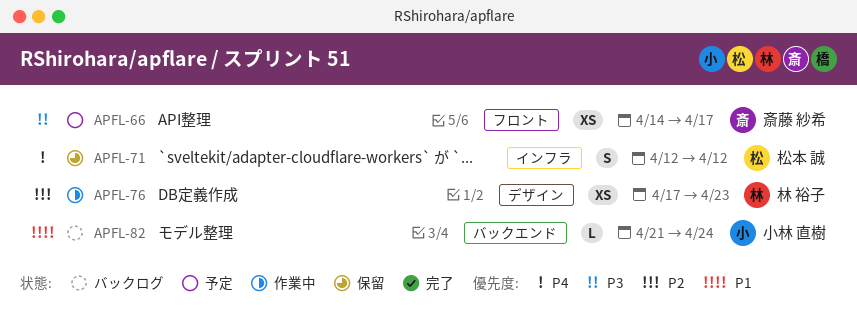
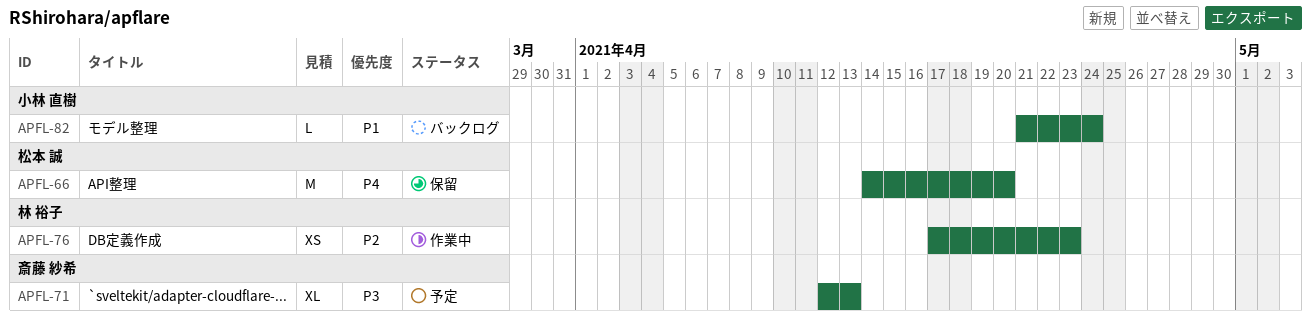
APFL-66, status: 予定 -> 保留
APFL-66, owner: 斎藤 紗希 -> 松本 誠
APFL-66, priority: P3 -> P4
APFL-66, estimate: XS -> M
APFL-66, due: Apr 17 -> Apr 20
APFL-71, status: 保留 -> 予定
APFL-71, owner: 松本 誠 -> 斎藤 紗希
APFL-71, priority: P4 -> P3
APFL-71, estimate: S -> XL
APFL-71, due: Apr 12 -> Apr 13

